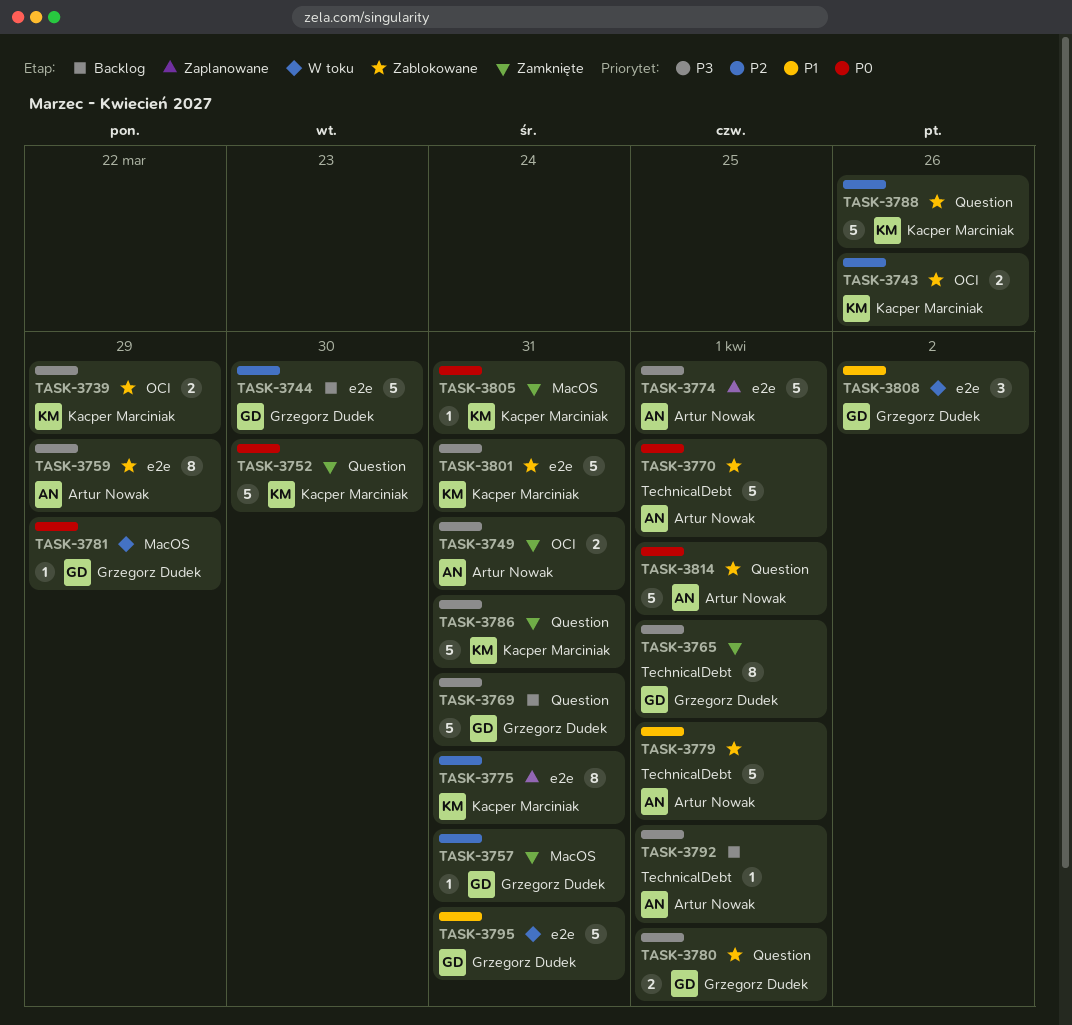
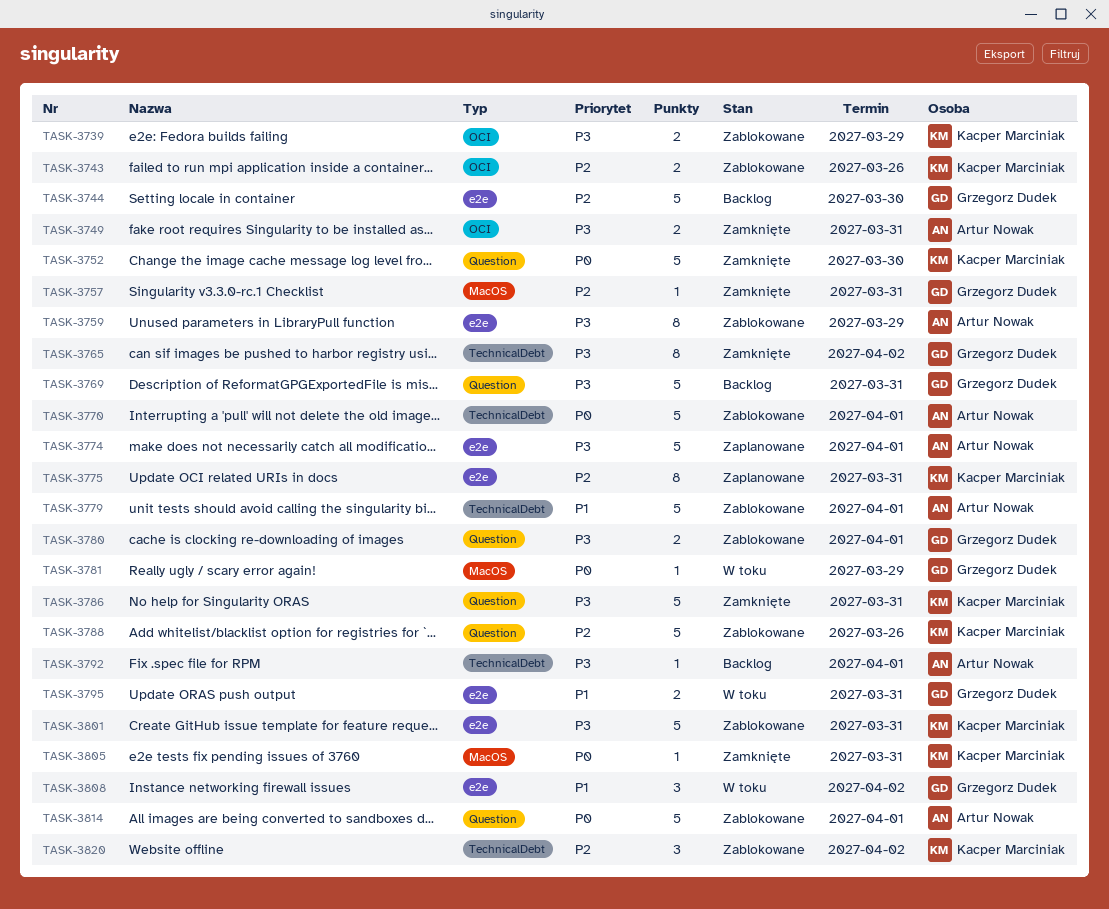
TASK-3765, due: Apr 1 -> Apr 2
TASK-3795, estimate: 5 -> 2
TASK-3820: none -> present

